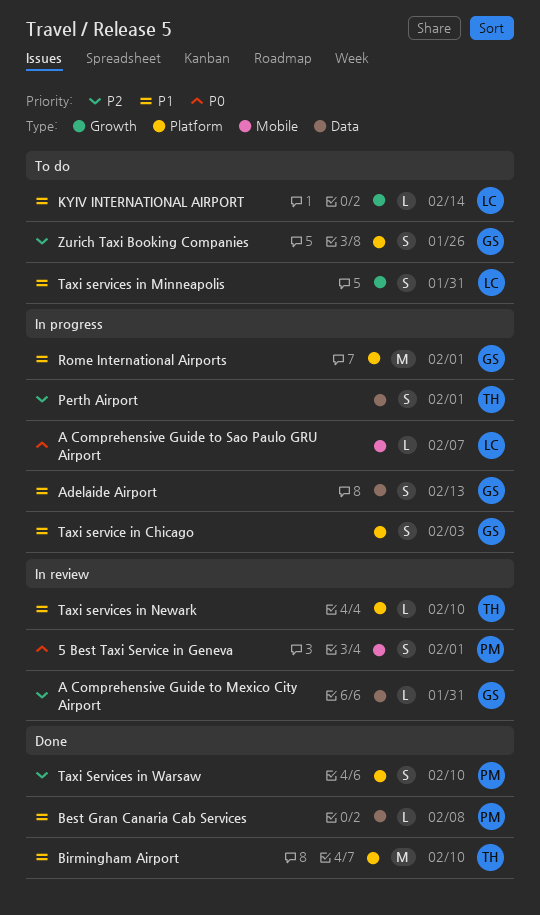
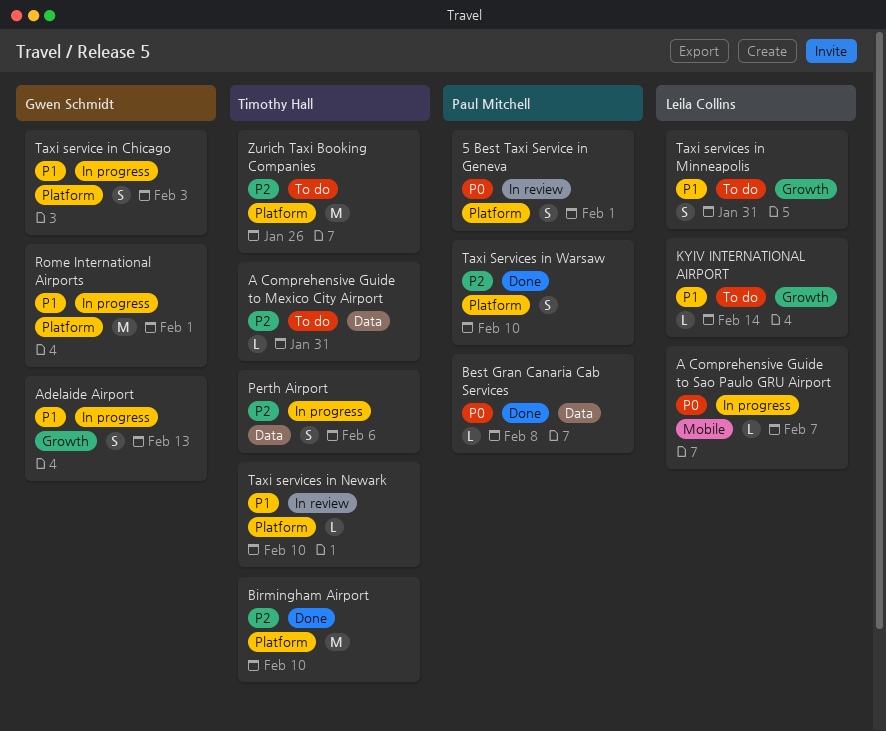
5 Best Taxi Service in Geneva, label: Mobile -> Platform
A Comprehensive Guide to Mexico City Airport, status: In review -> To do
A Comprehensive Guide to Mexico City Airport, owner: Gwen Schmidt -> Timothy Hall
Adelaide Airport, label: Data -> Growth
Best Gran Canaria Cab Services, priority: P1 -> P0
Birmingham Airport, priority: P1 -> P2
Perth Airport, due: Feb 1 -> Feb 6
Zurich Taxi Booking Companies, owner: Gwen Schmidt -> Timothy Hall
Zurich Taxi Booking Companies, estimate: S -> M

